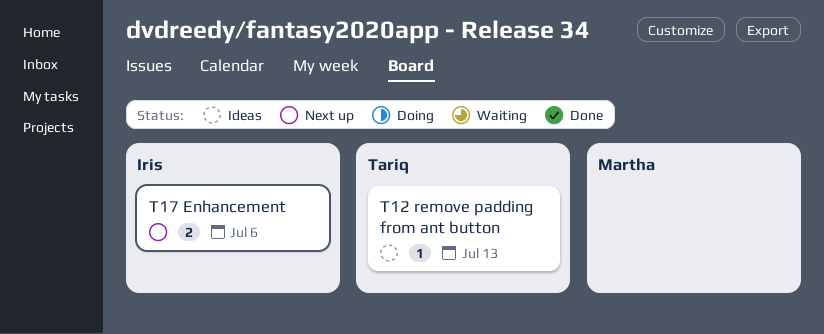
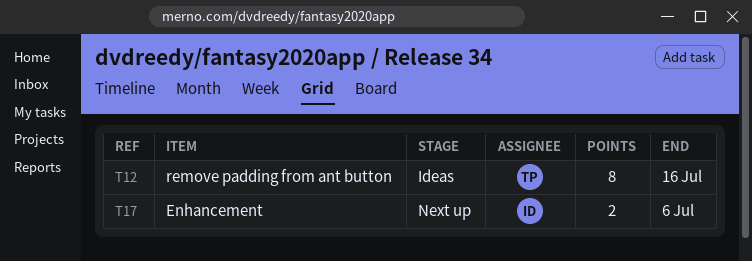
T12, estimate: 1 -> 8
T12, due: Jul 13 -> Jul 16

